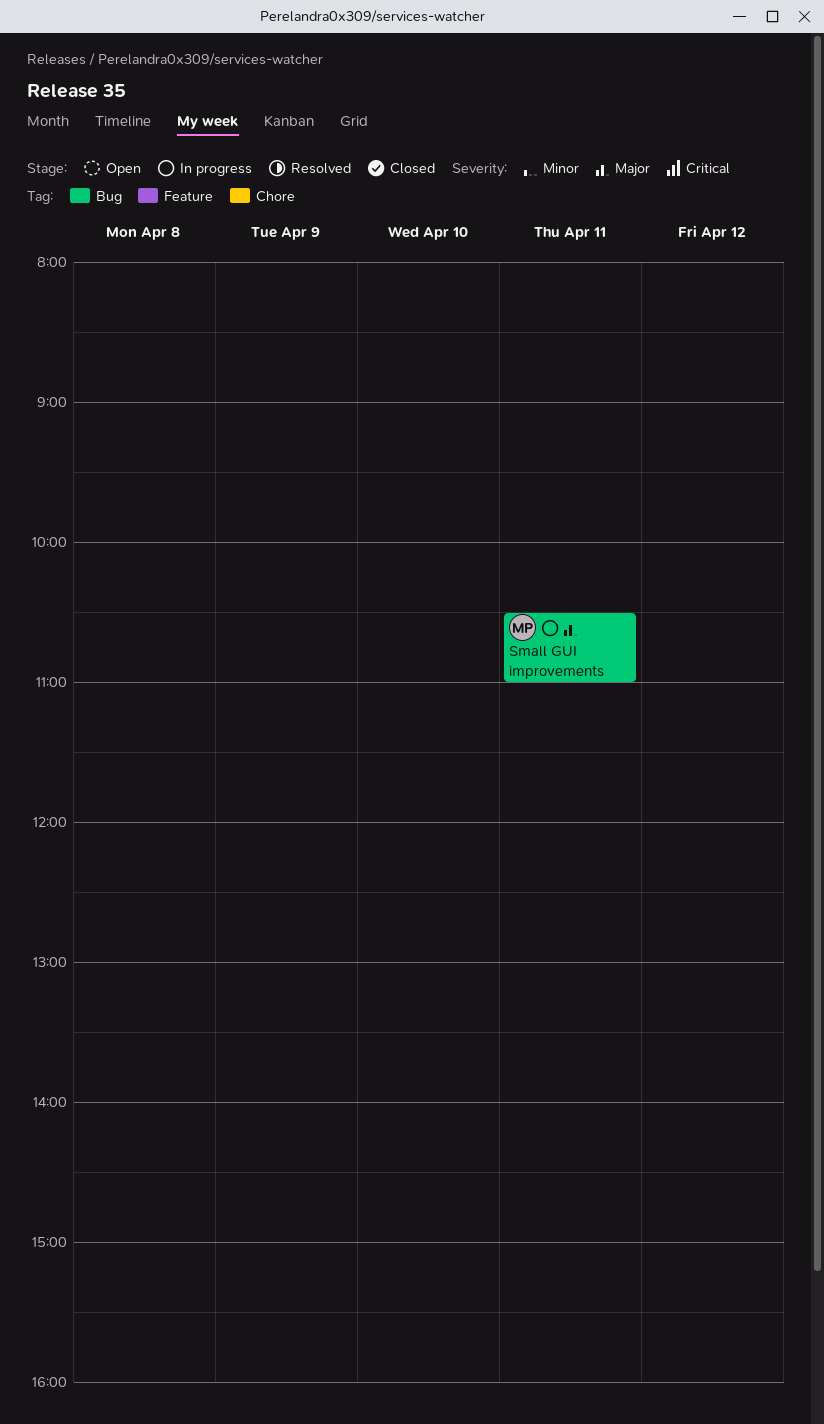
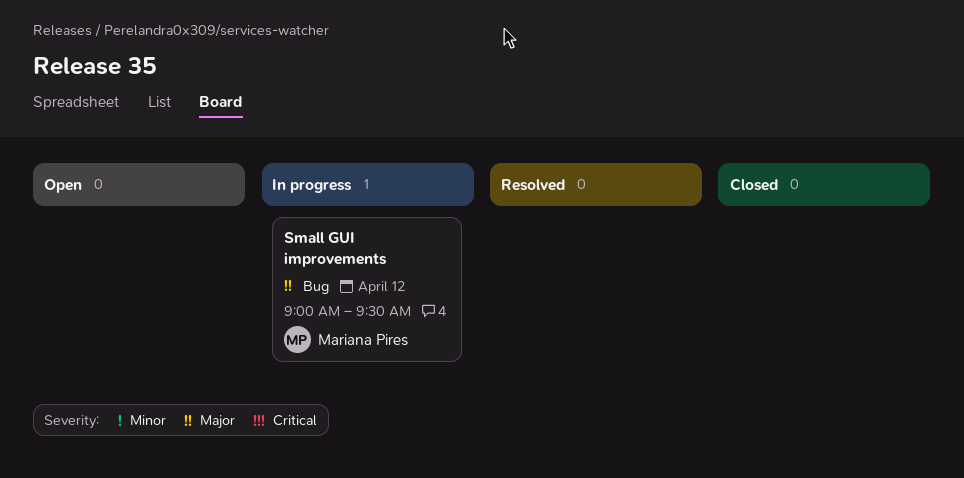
Small GUI improvements, day: Apr 11 -> Apr 12
Small GUI improvements, begins: 10:30 -> 09:00
Small GUI improvements, ends: 11:00 -> 09:30

